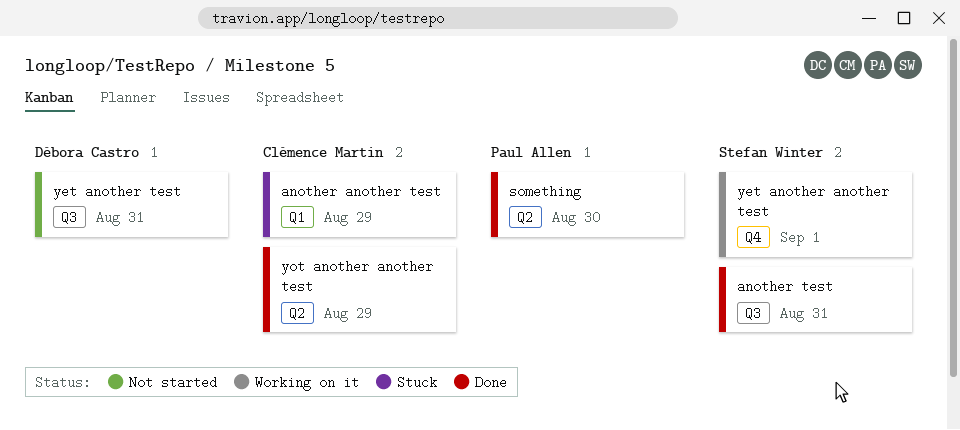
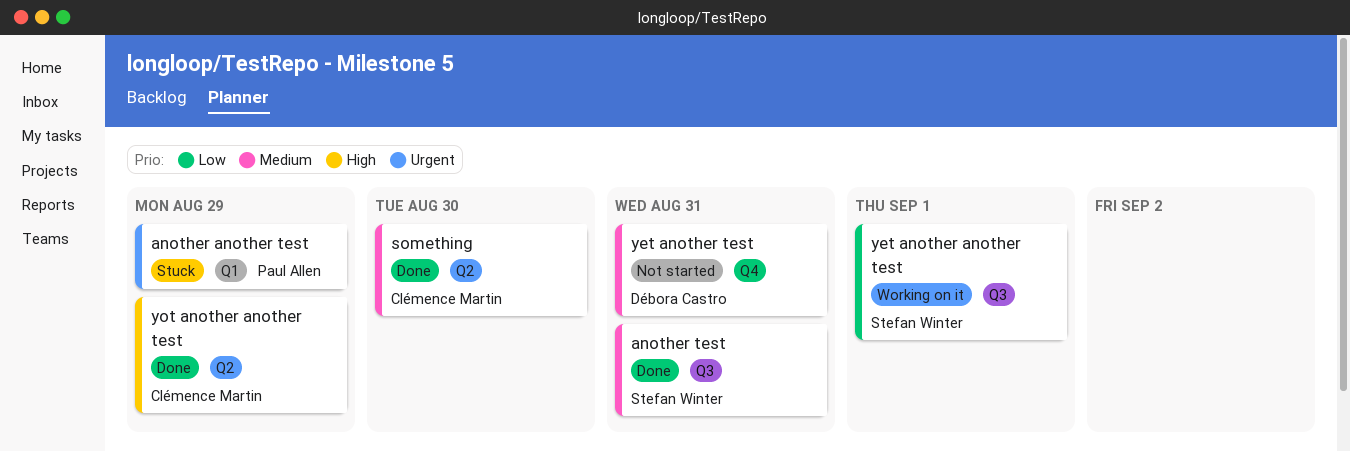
another another test, owner: Clémence Martin -> Paul Allen
something, owner: Paul Allen -> Clémence Martin
yet another another test, label: Q4 -> Q3
yet another test, label: Q3 -> Q4

